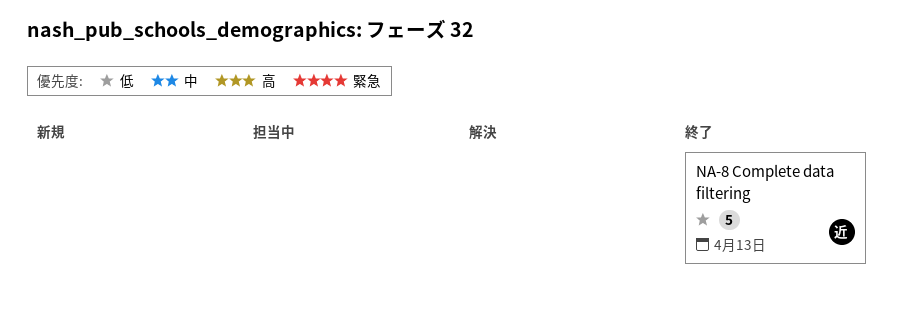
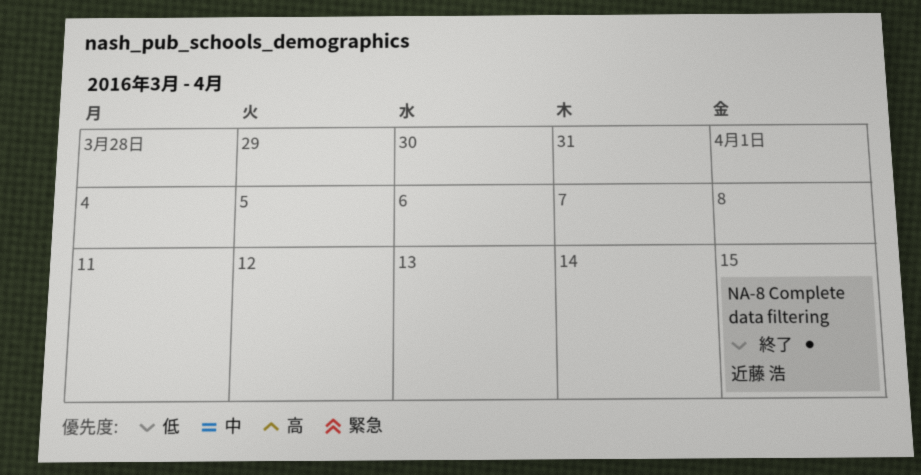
NA-8, estimate: 5 -> 1
NA-8, due: Apr 13 -> Apr 15

